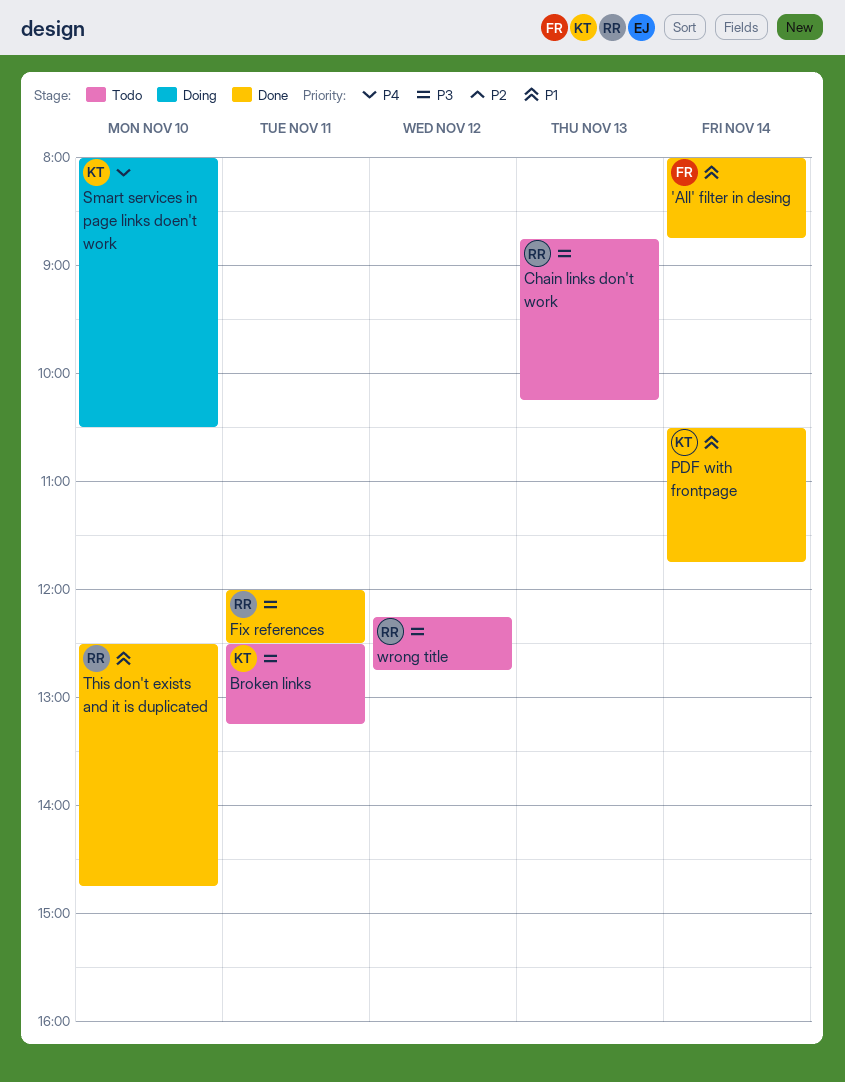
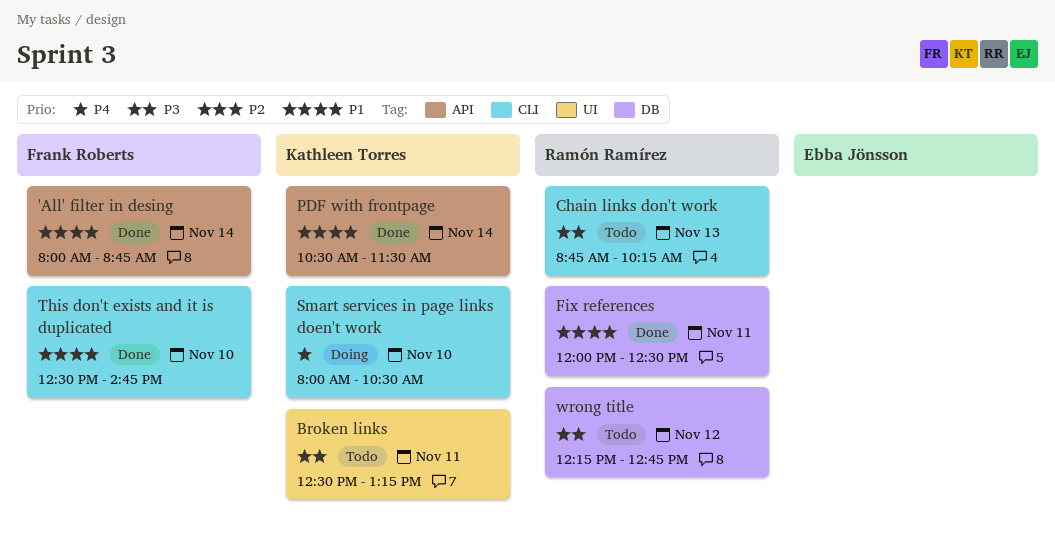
Fix references, priority: P3 -> P1
PDF with frontpage, ends: 11:45 -> 11:30
This don't exists and it is duplicated, owner: Ramón Ramírez -> Frank Roberts

